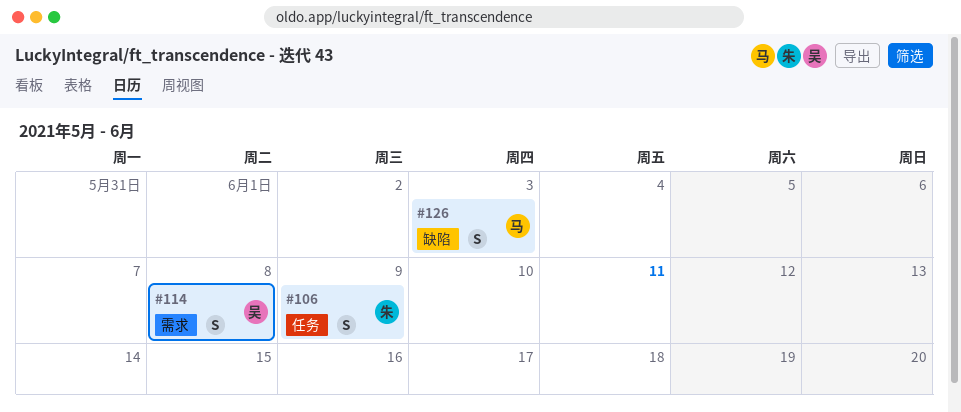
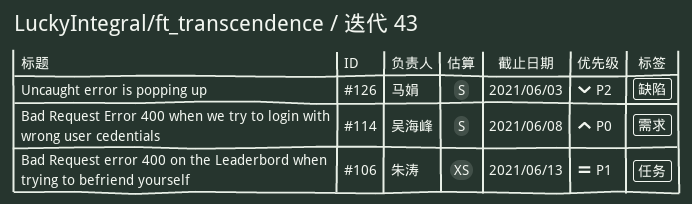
#106, estimate: S -> XS
#106, due: Jun 9 -> Jun 13

